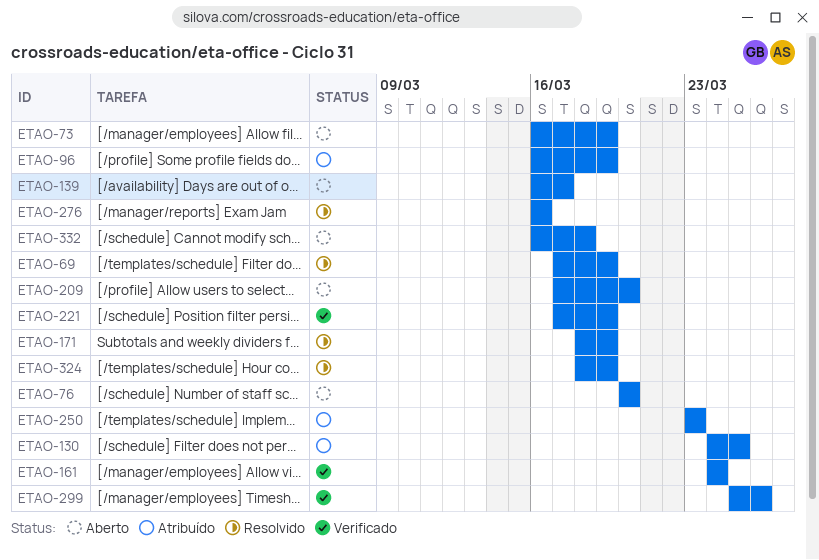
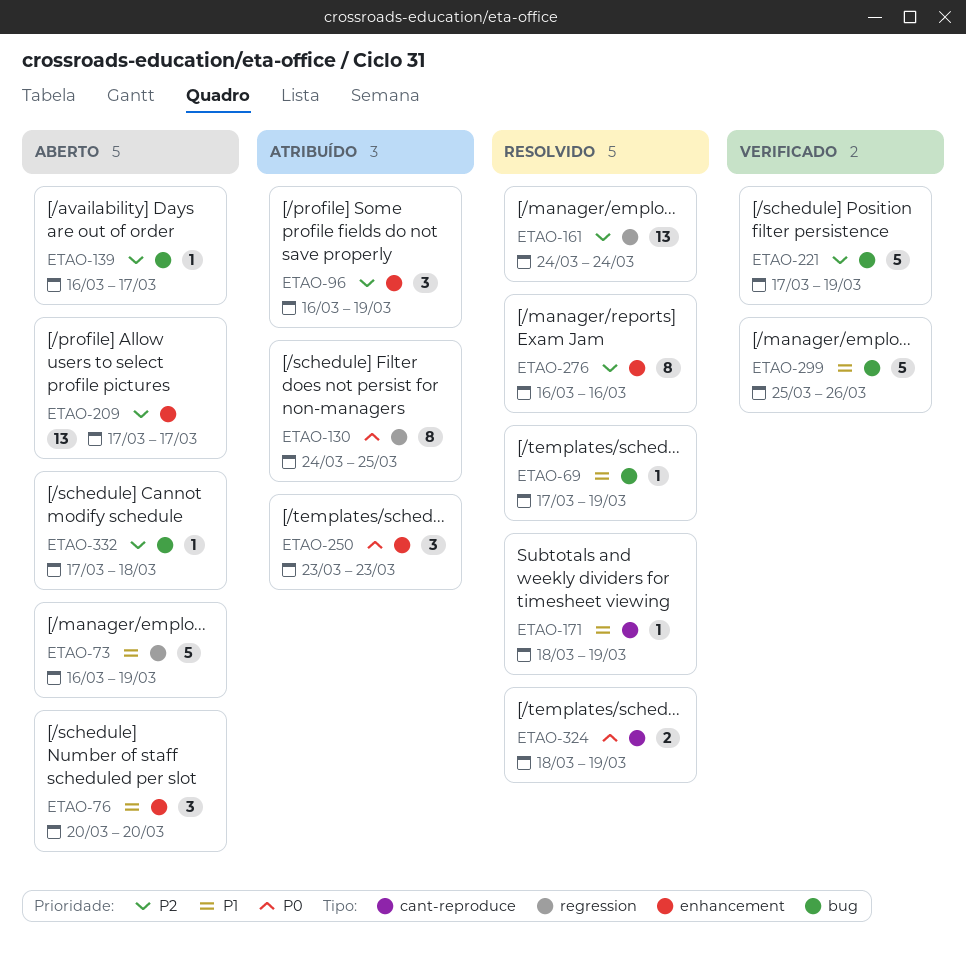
ETAO-161, status: Verificado -> Resolvido
ETAO-209, due: Mar 20 -> Mar 17
ETAO-332, start: Mar 16 -> Mar 17

